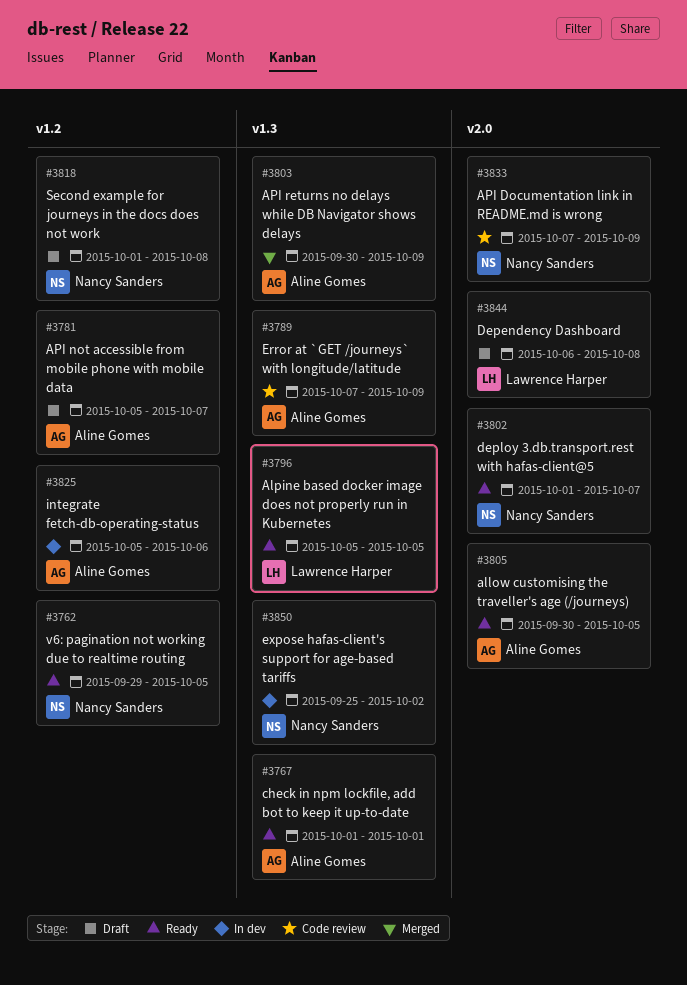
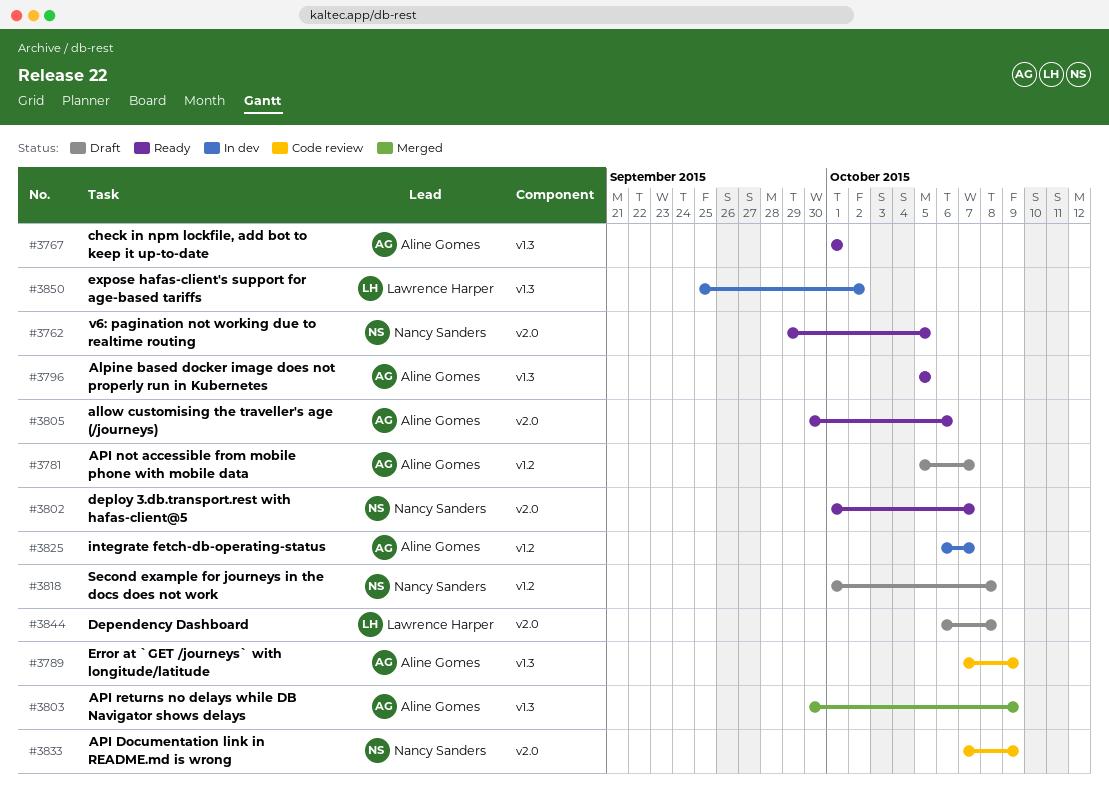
#3762, label: v1.2 -> v2.0
#3796, owner: Lawrence Harper -> Aline Gomes
#3805, due: Oct 5 -> Oct 6
#3825, start: Oct 5 -> Oct 6
#3825, due: Oct 6 -> Oct 7
#3850, owner: Nancy Sanders -> Lawrence Harper

